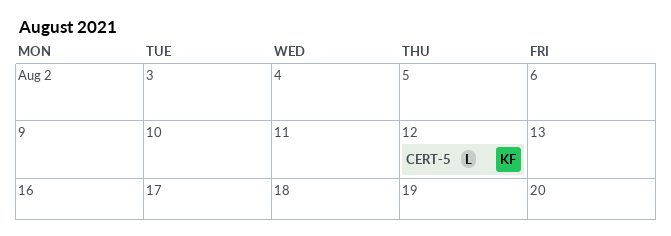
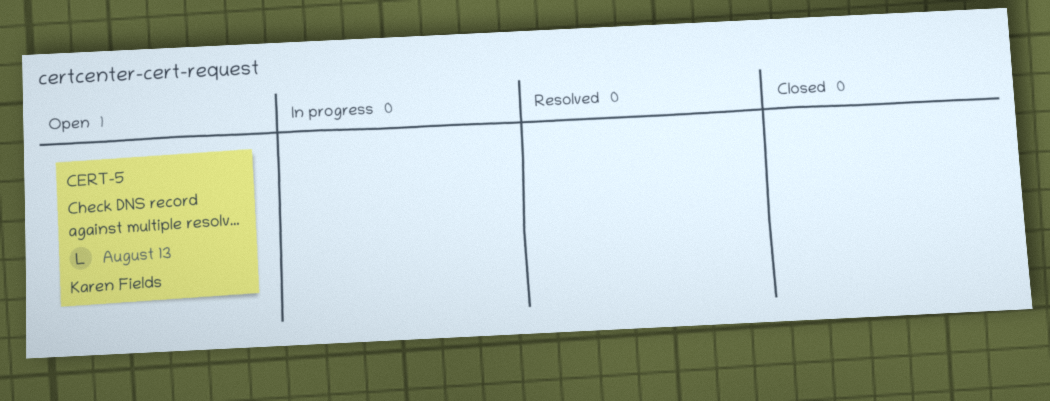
CERT-5, due: Aug 12 -> Aug 13

